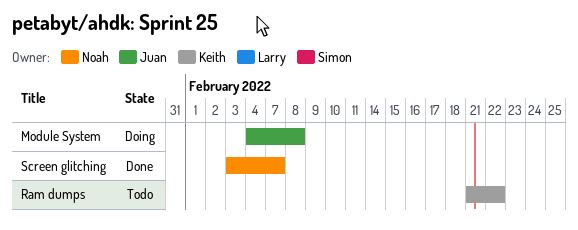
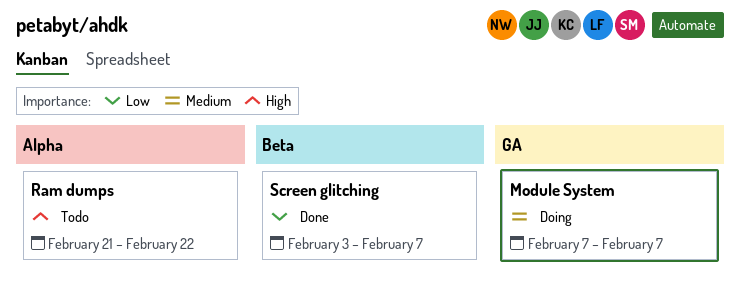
Module System, start: Feb 4 -> Feb 7
Module System, due: Feb 8 -> Feb 7

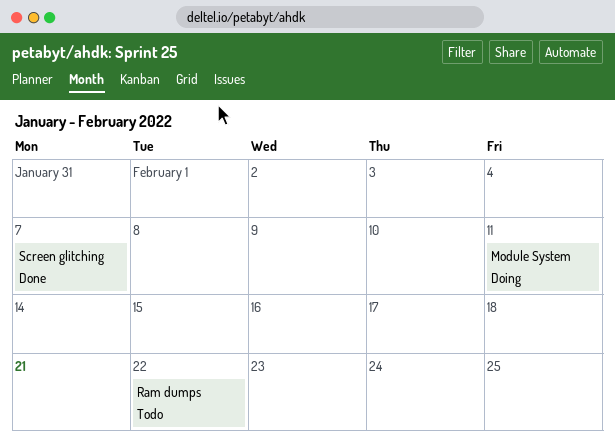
Module System, due: Feb 7 -> Feb 11

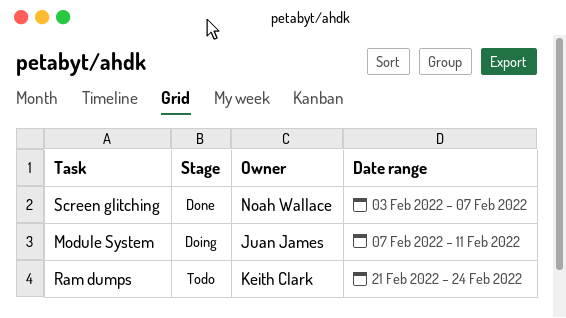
Ram dumps, due: Feb 22 -> Feb 24

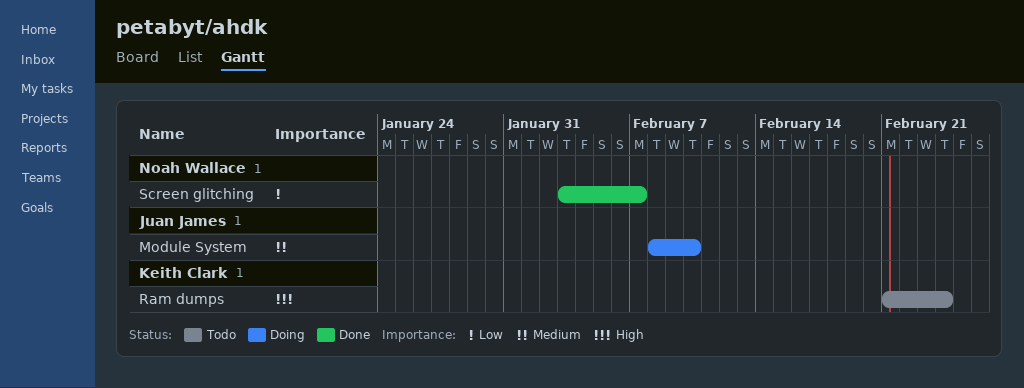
Module System, start: Feb 7 -> Feb 8
Module System, due: Feb 11 -> Feb 10

